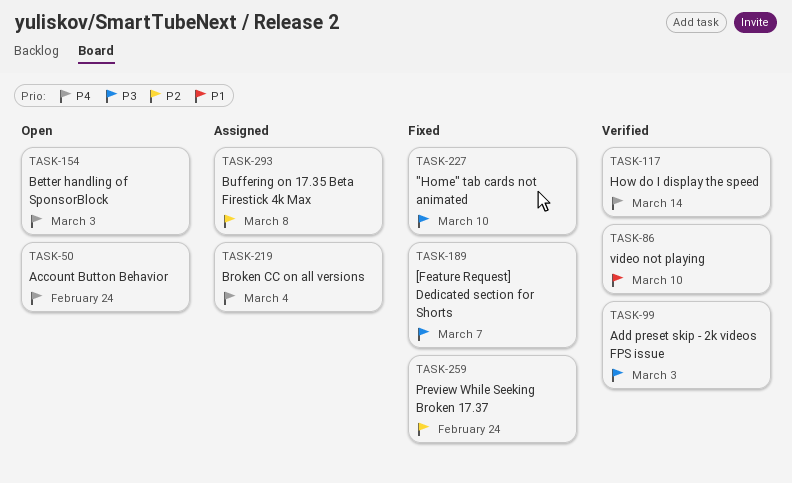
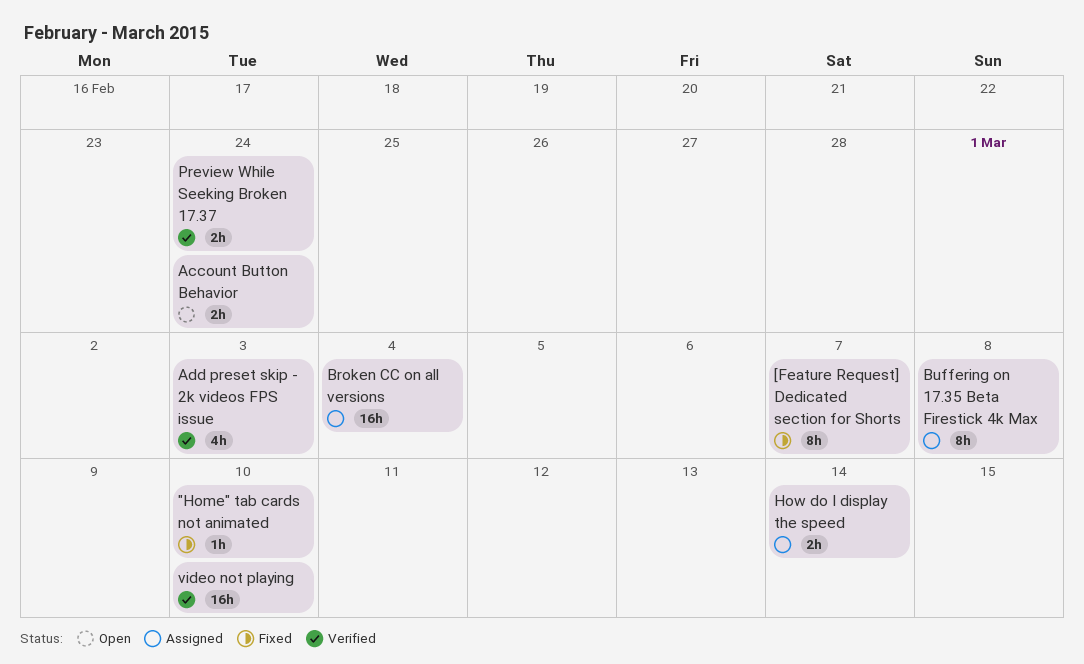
Better handling of SponsorBlock: present -> none
How do I display the speed, status: Verified -> Assigned
Preview While Seeking Broken 17.37, status: Fixed -> Verified

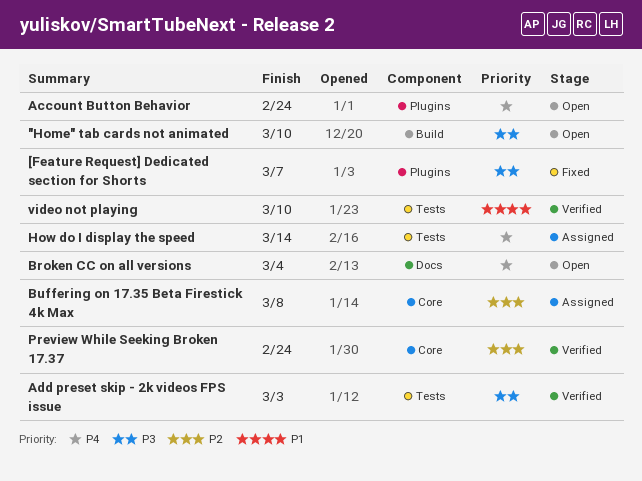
"Home" tab cards not animated, status: Fixed -> Open
Broken CC on all versions, status: Assigned -> Open

